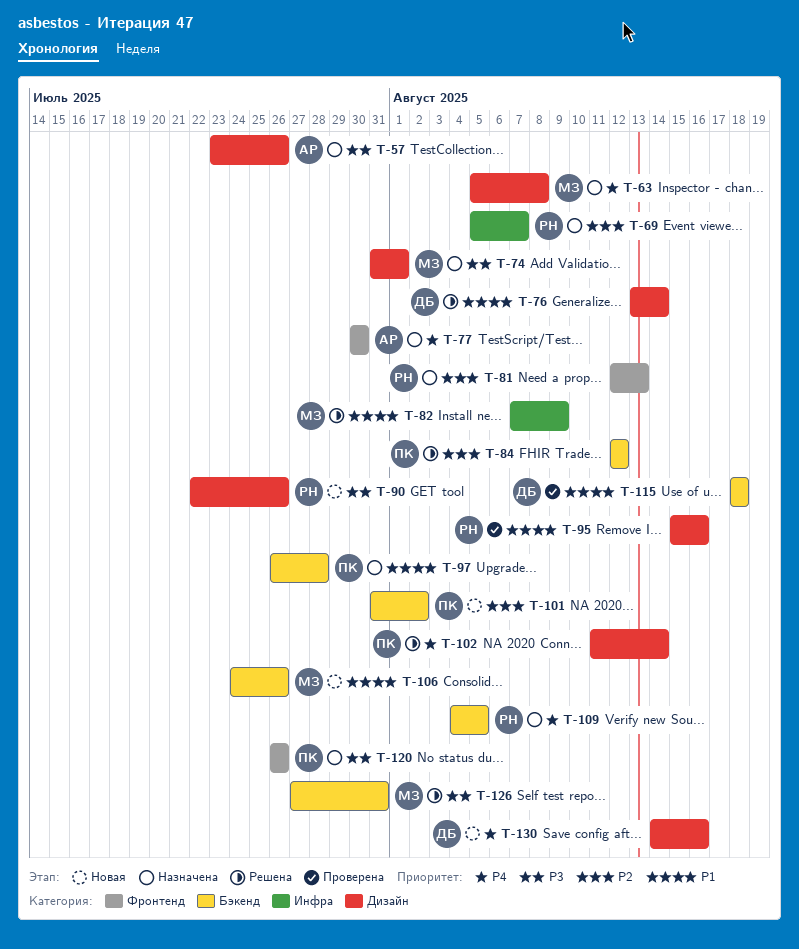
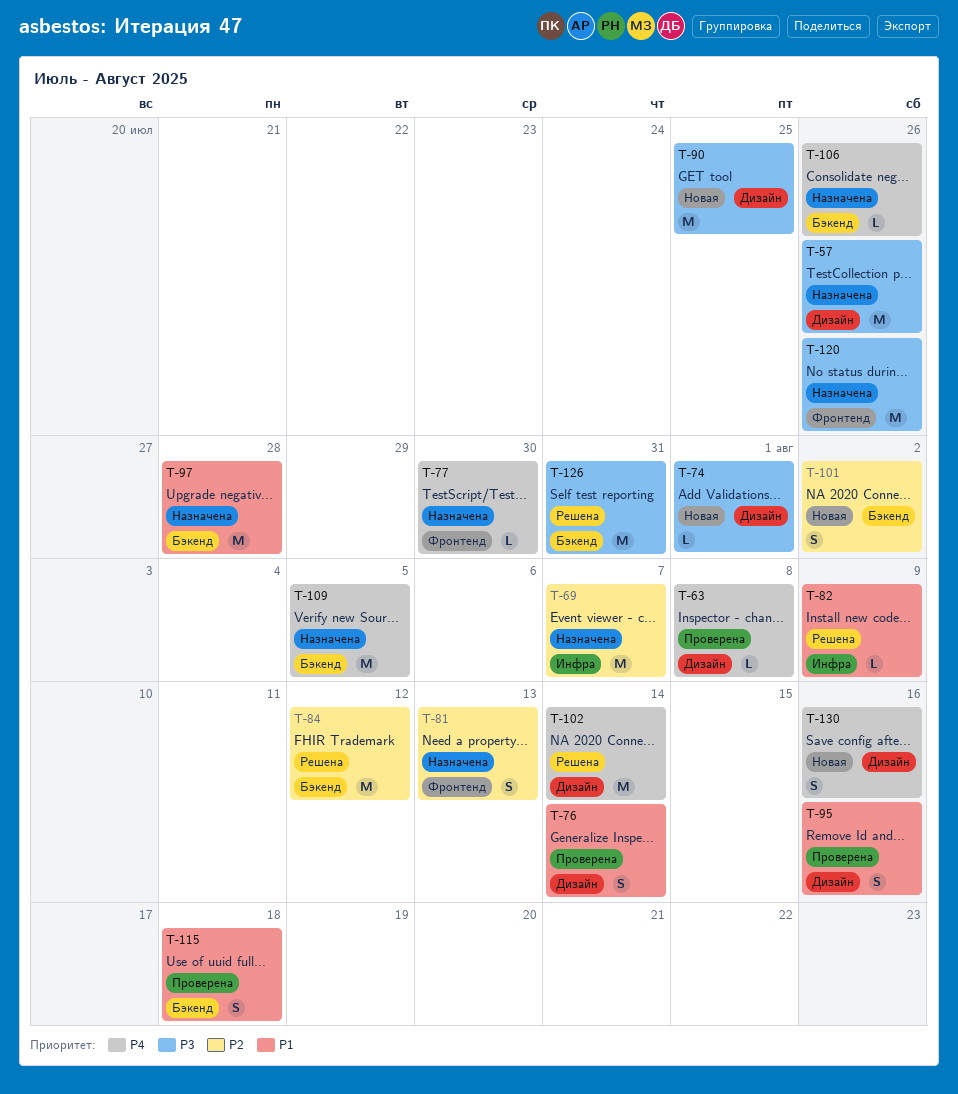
T-63, status: Назначена -> Проверена
T-74, status: Назначена -> Новая
T-76, status: Решена -> Проверена
T-90, due: Jul 26 -> Jul 25
T-106, status: Новая -> Назначена
T-106, priority: P1 -> P4

